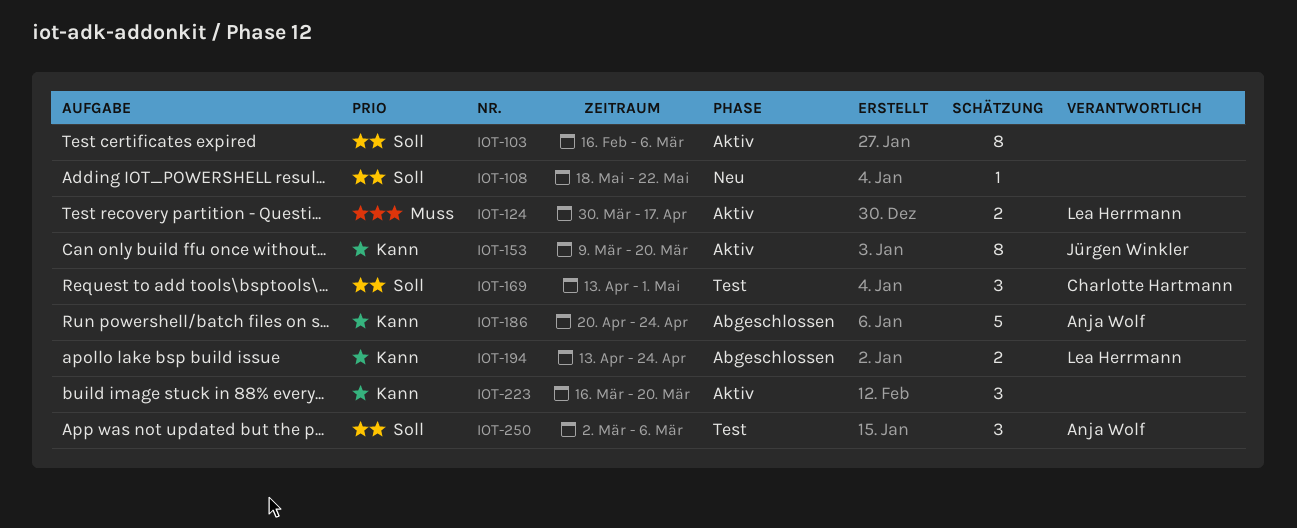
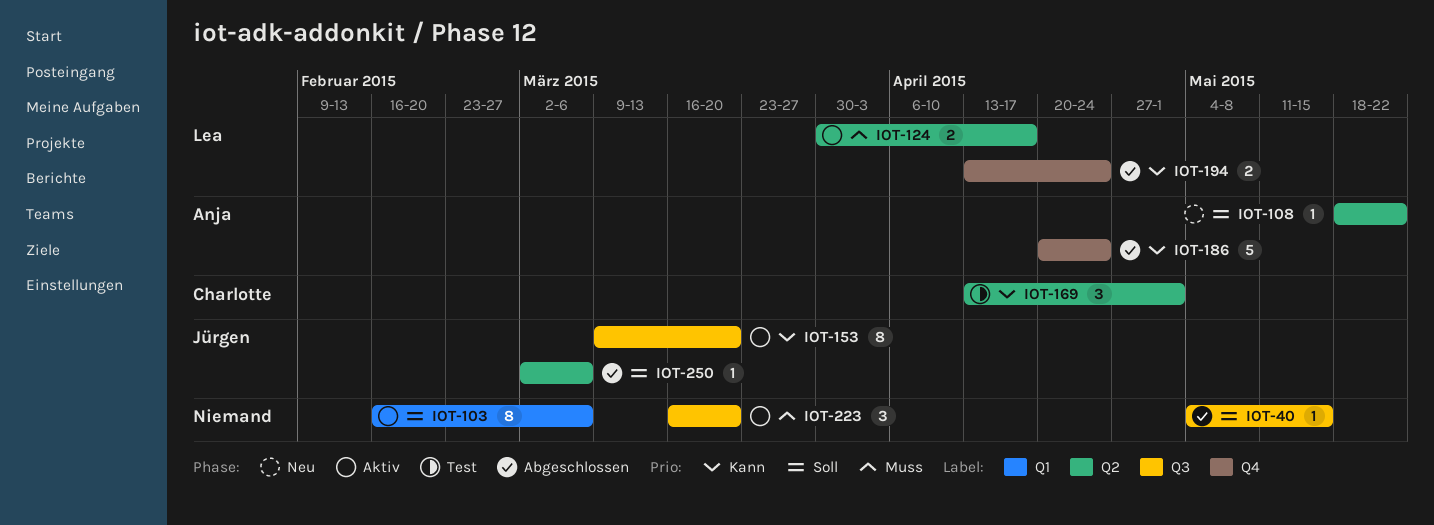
IOT-40: none -> present
IOT-108, owner: none -> Anja Wolf
IOT-169, priority: Soll -> Kann
IOT-223, priority: Kann -> Muss
IOT-250, status: Test -> Abgeschlossen
IOT-250, owner: Anja Wolf -> Jürgen Winkler
IOT-250, estimate: 3 -> 1

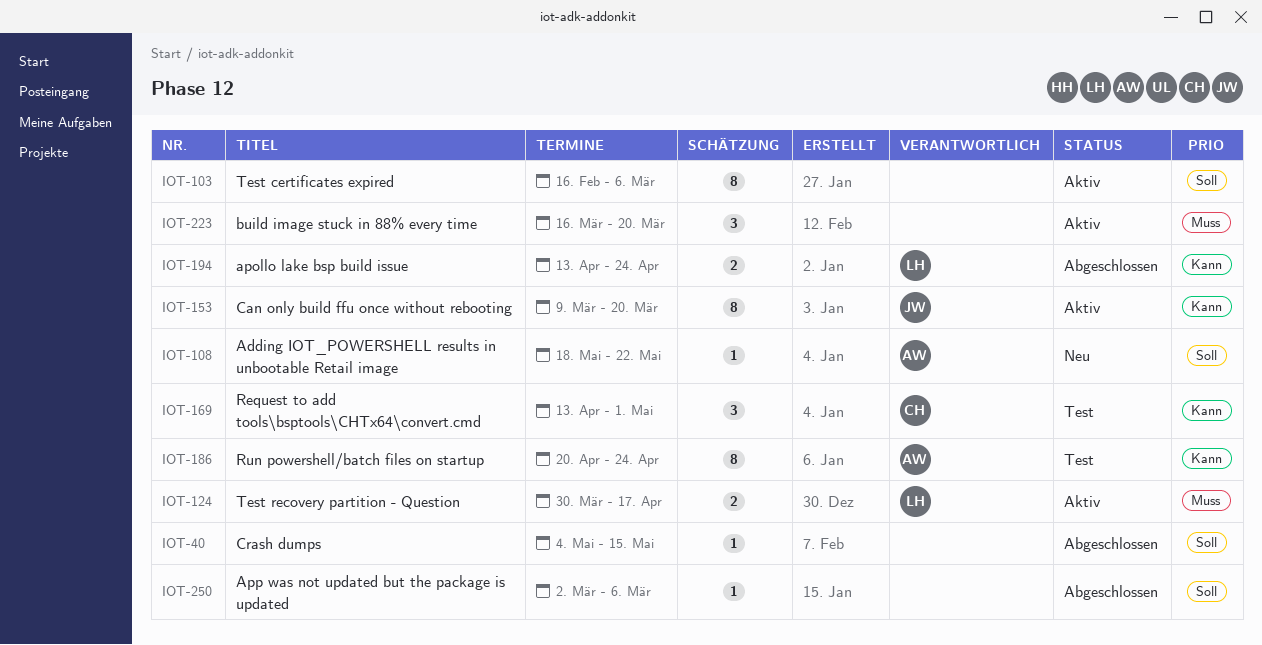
IOT-186, status: Abgeschlossen -> Test
IOT-186, estimate: 5 -> 8
IOT-250, owner: Jürgen -> none

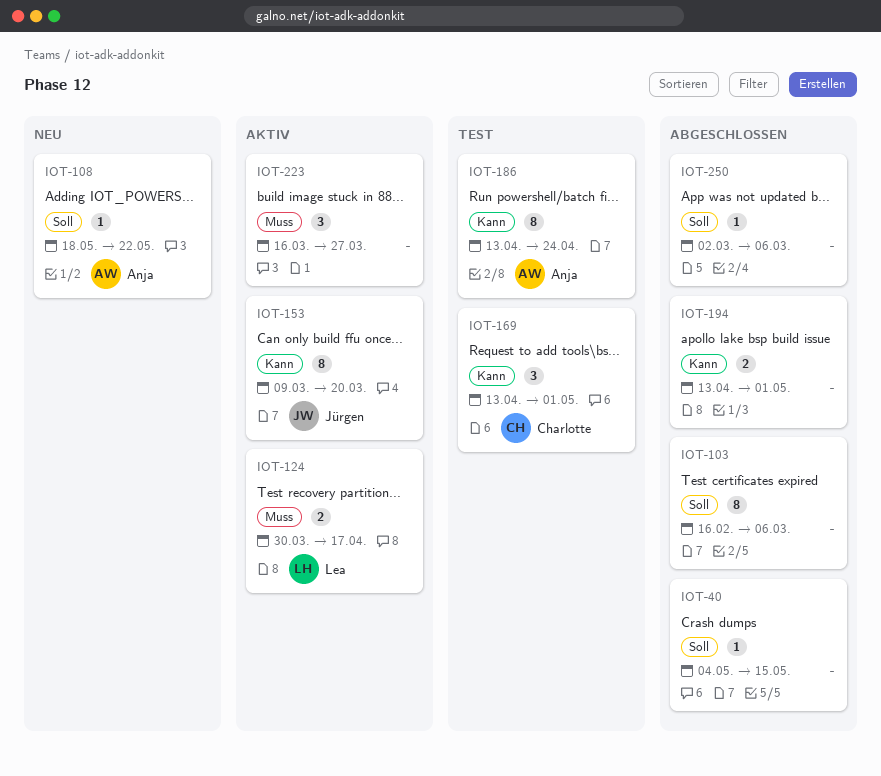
IOT-103, status: Aktiv -> Abgeschlossen
IOT-186, start: Apr 20 -> Apr 13
IOT-194, owner: Lea -> none
IOT-194, due: Apr 24 -> May 1
IOT-223, due: Mar 20 -> Mar 27

